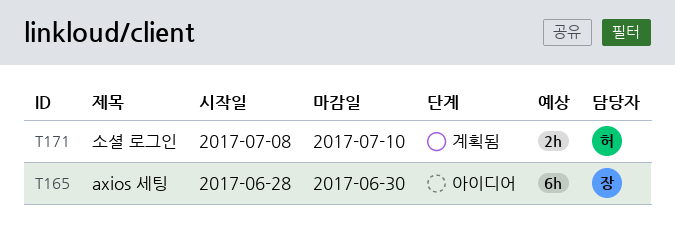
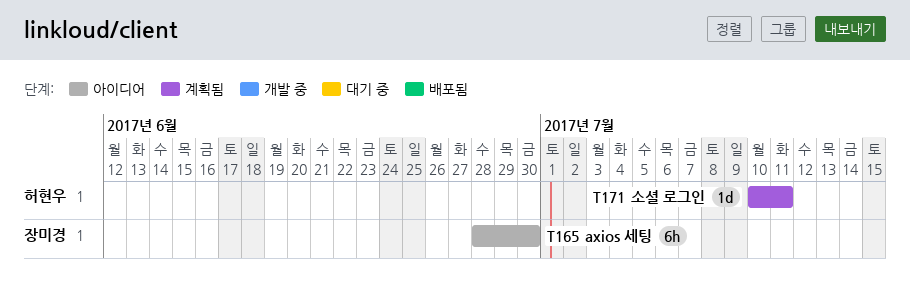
T171, estimate: 2h -> 1d
T171, start: Jul 8 -> Jul 10
T171, due: Jul 10 -> Jul 11

